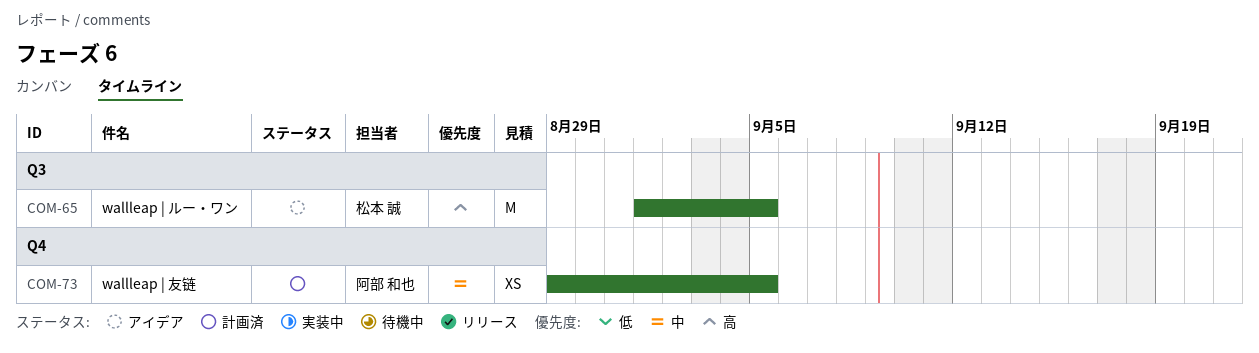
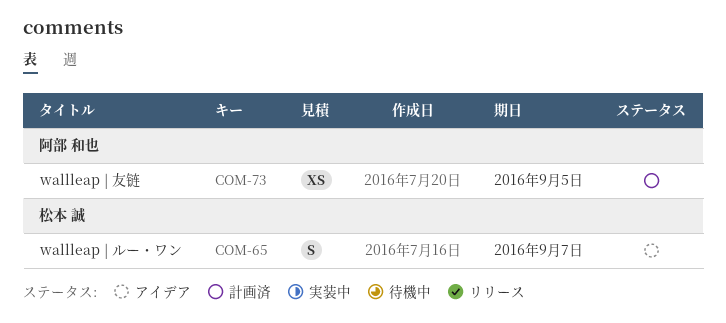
COM-65, estimate: M -> S
COM-65, due: Sep 5 -> Sep 7

